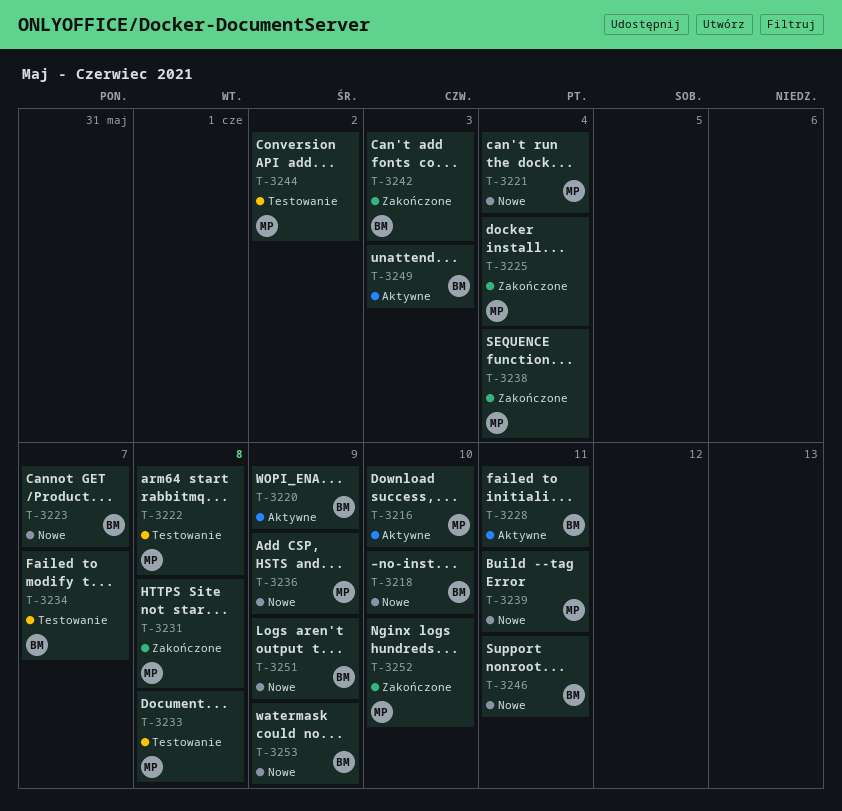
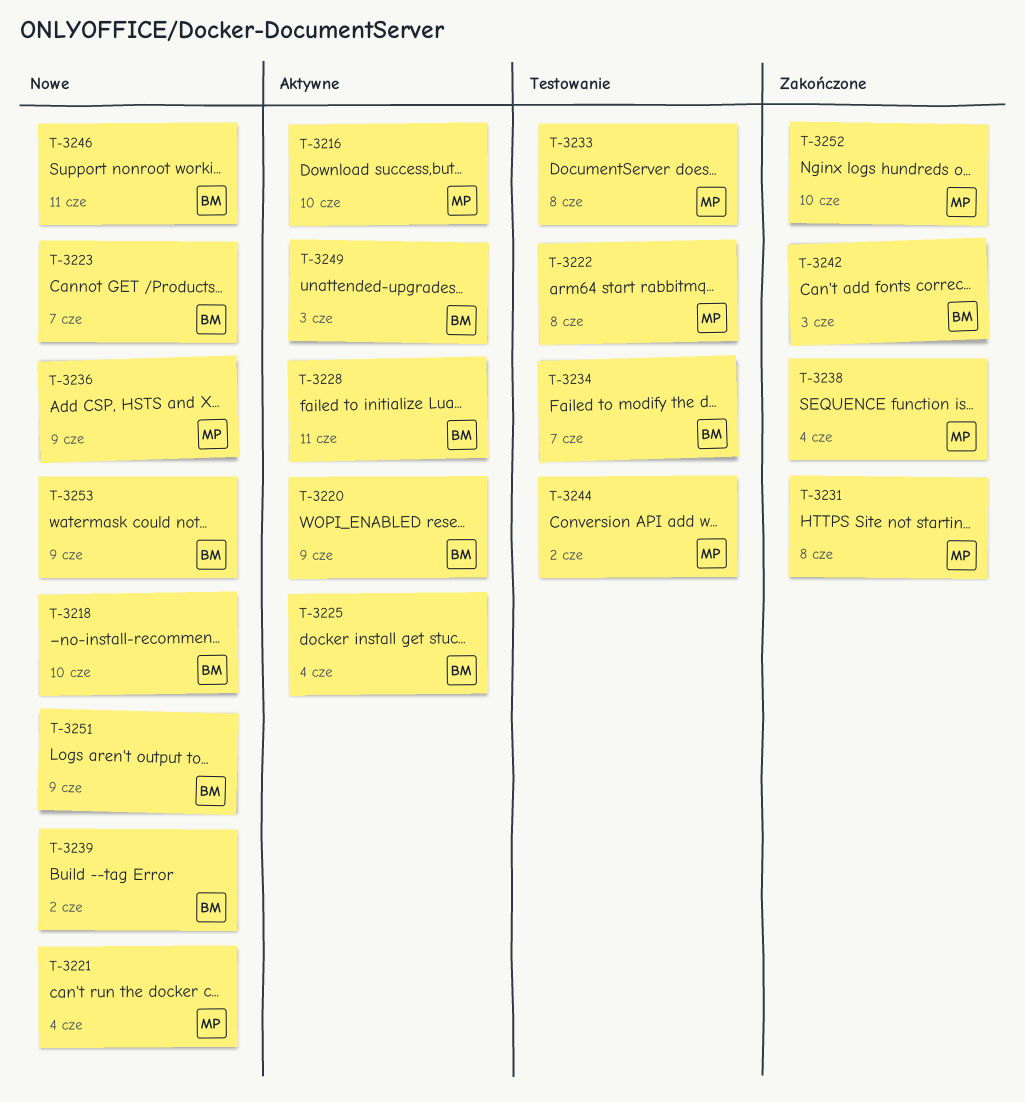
T-3225, status: Zakończone -> Aktywne
T-3225, owner: MP -> BM
T-3239, owner: MP -> BM
T-3239, due: Jun 11 -> Jun 2

